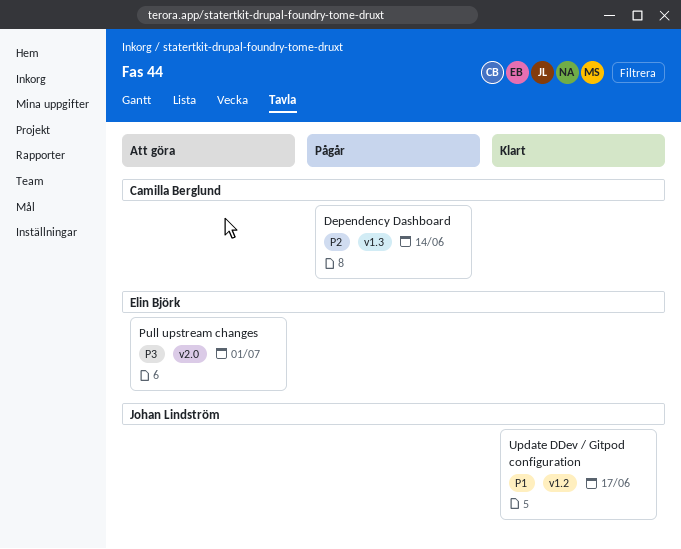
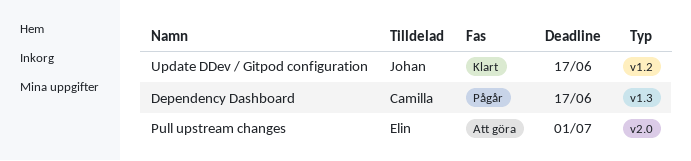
Dependency Dashboard, due: Jun 14 -> Jun 17

